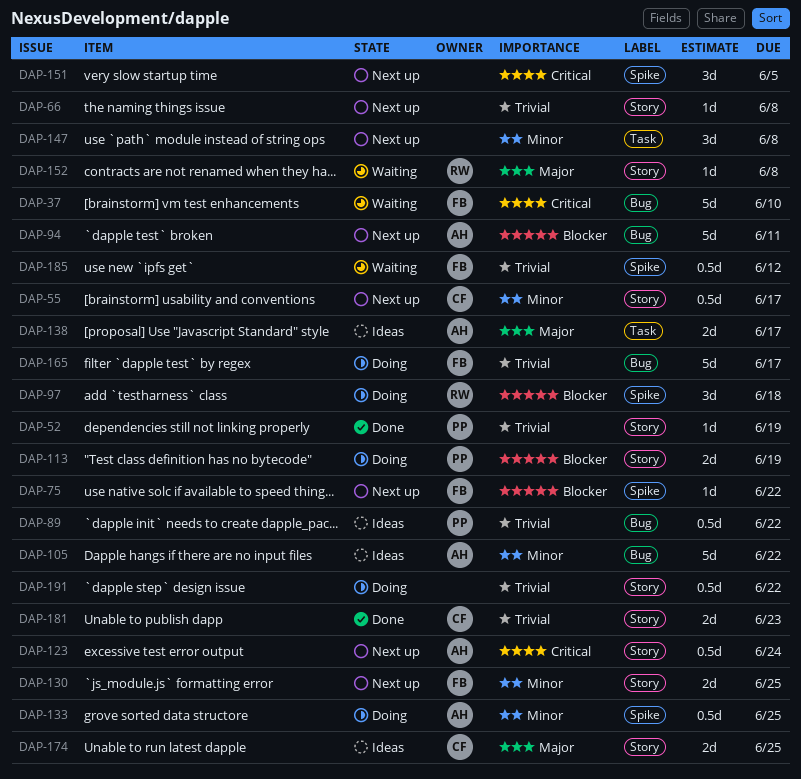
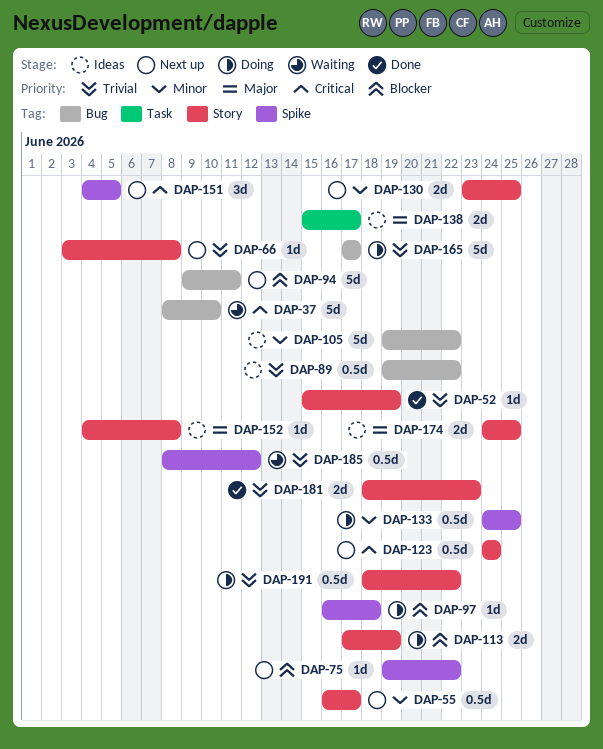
DAP-97, estimate: 3d -> 1d
DAP-147: present -> none
DAP-152, status: Waiting -> Ideas

